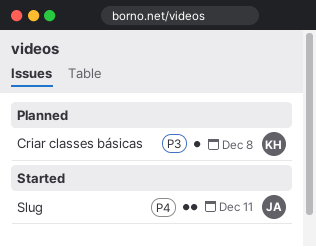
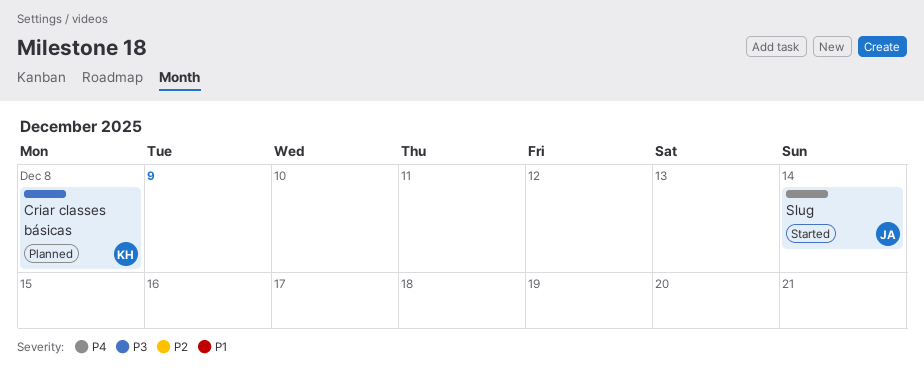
Slug, due: Dec 11 -> Dec 14

